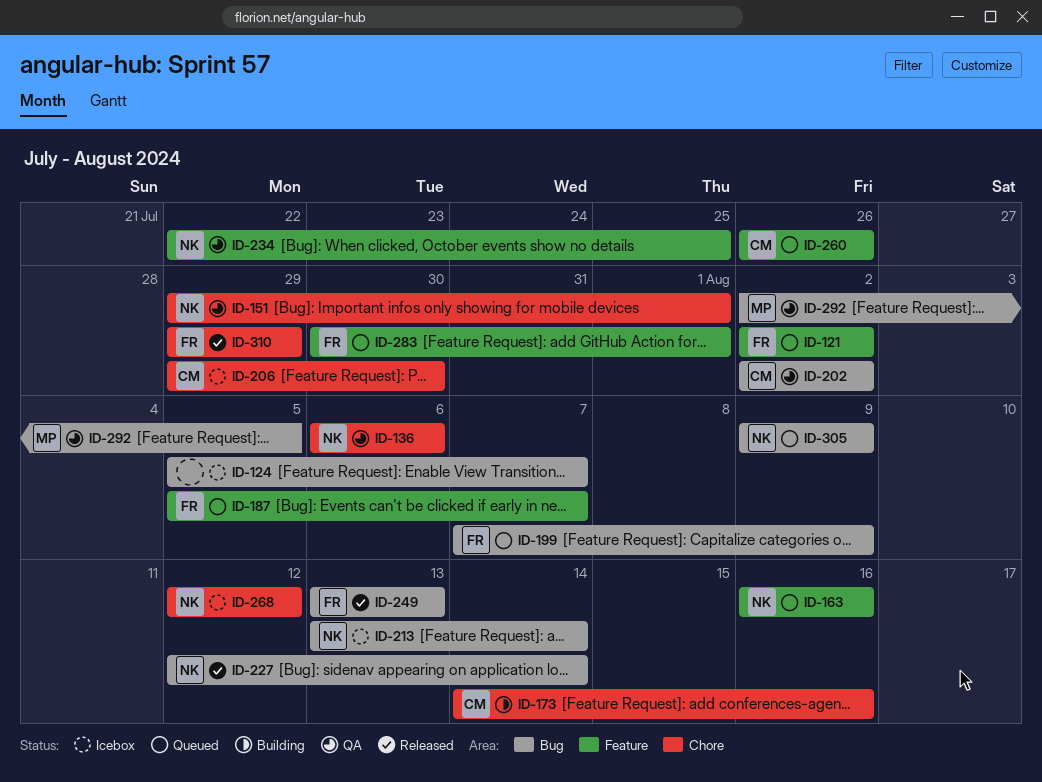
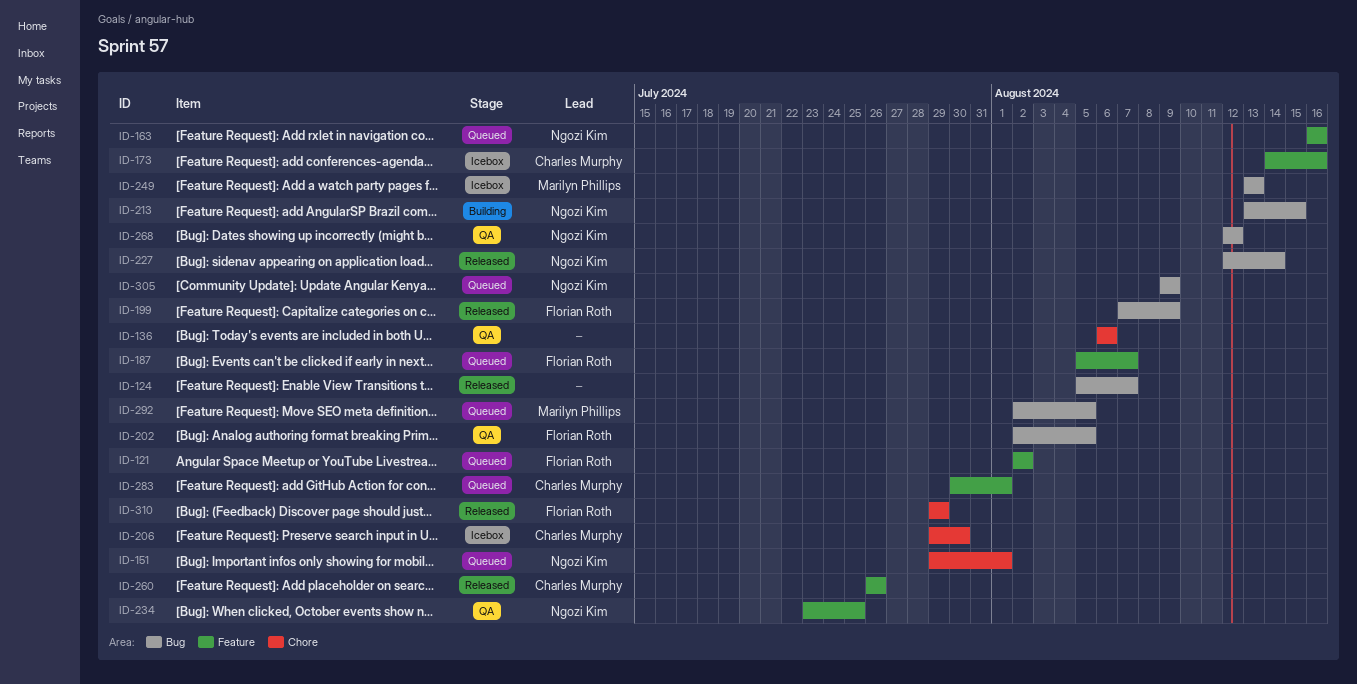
ID-124, status: Icebox -> Released
ID-136, owner: Ngozi Kim -> none
ID-151, status: QA -> Queued
ID-173, status: Building -> Icebox
ID-173, label: Chore -> Feature
ID-199, status: Queued -> Released
ID-202, owner: Charles Murphy -> Florian Roth
ID-202, due: Aug 2 -> Aug 5
ID-213, status: Icebox -> Building
ID-213, due: Aug 14 -> Aug 15
ID-234, start: Jul 22 -> Jul 23
ID-249, status: Released -> Icebox
ID-249, owner: Florian Roth -> Marilyn Phillips
ID-260, status: Queued -> Released
ID-268, status: Icebox -> QA
ID-268, label: Chore -> Bug
ID-283, owner: Florian Roth -> Charles Murphy
ID-292, status: QA -> Queued

